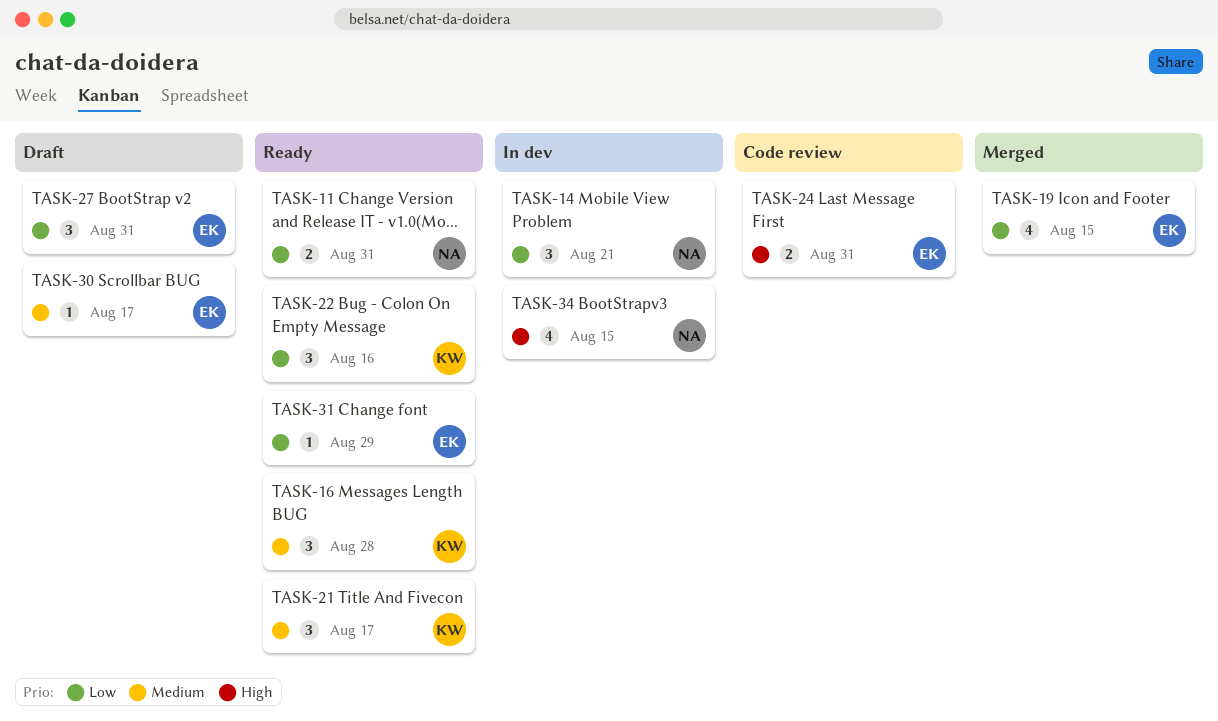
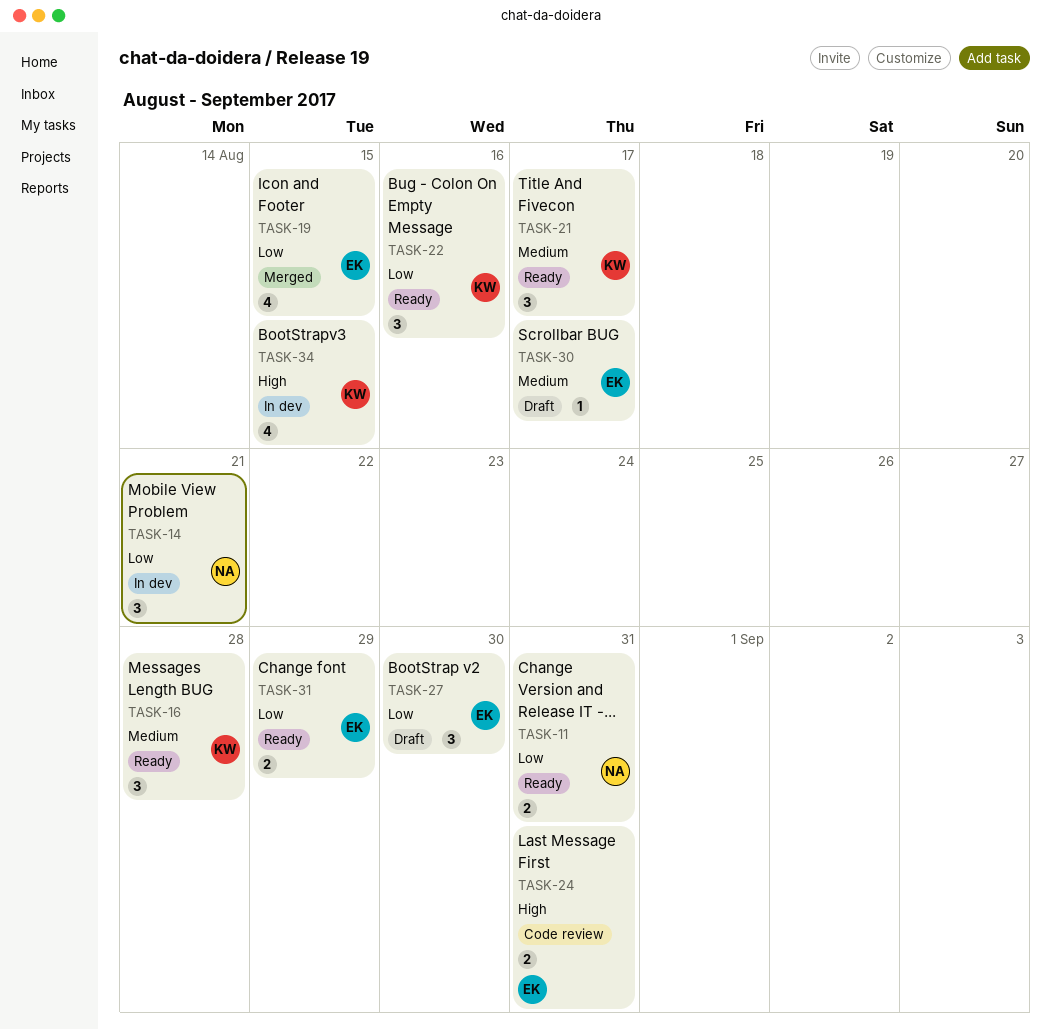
TASK-27, due: Aug 31 -> Aug 30
TASK-31, estimate: 1 -> 2
TASK-34, owner: NA -> KW

